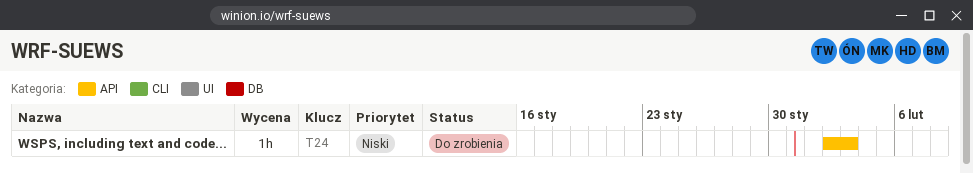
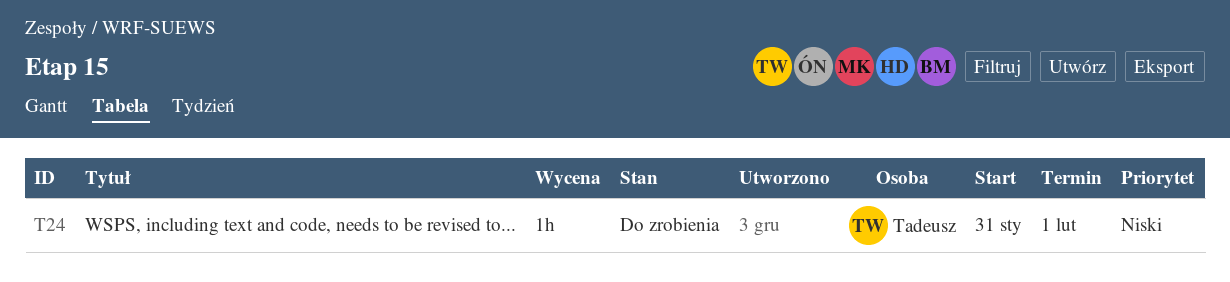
T24, start: Feb 2 -> Jan 31
T24, due: Feb 3 -> Feb 1

